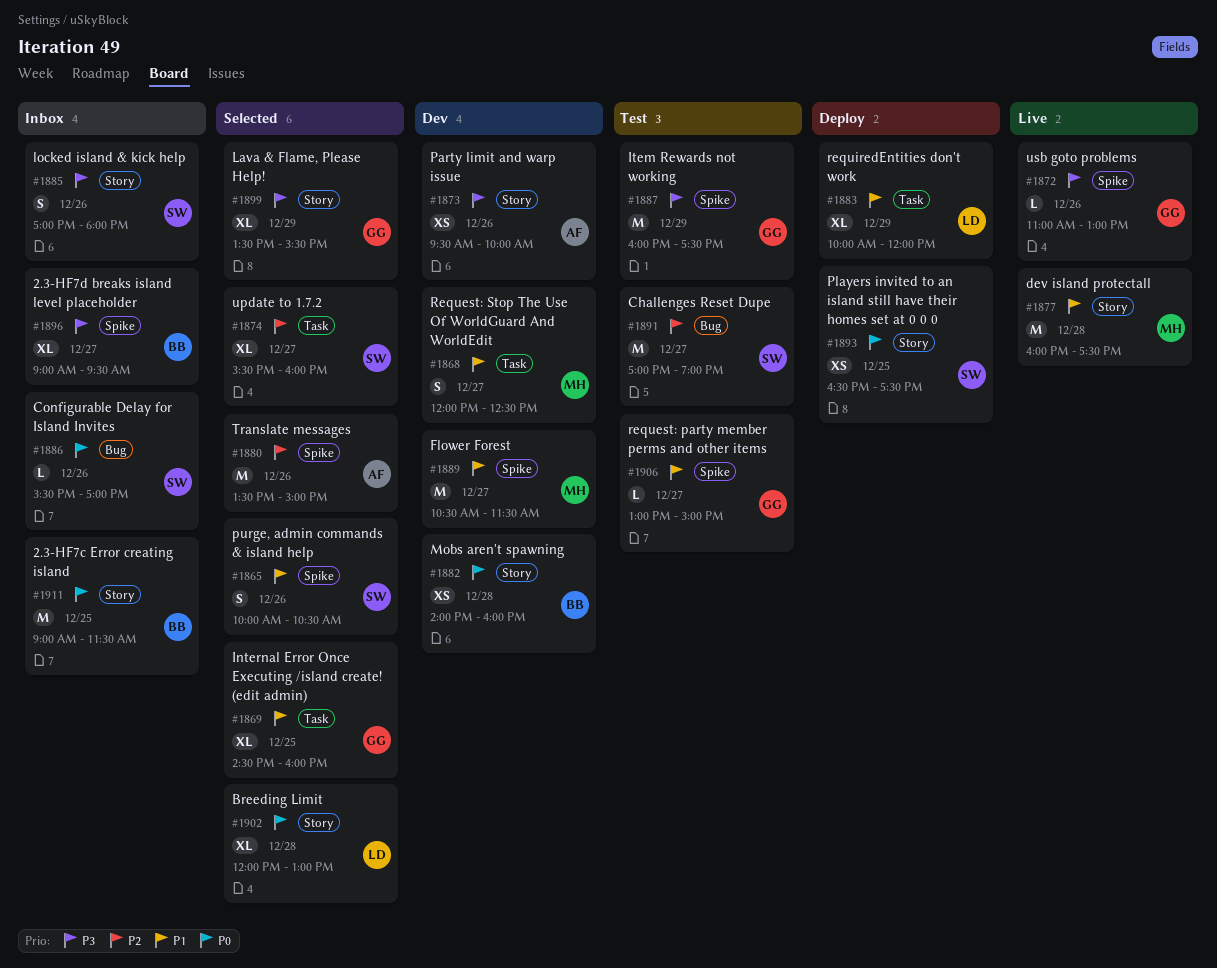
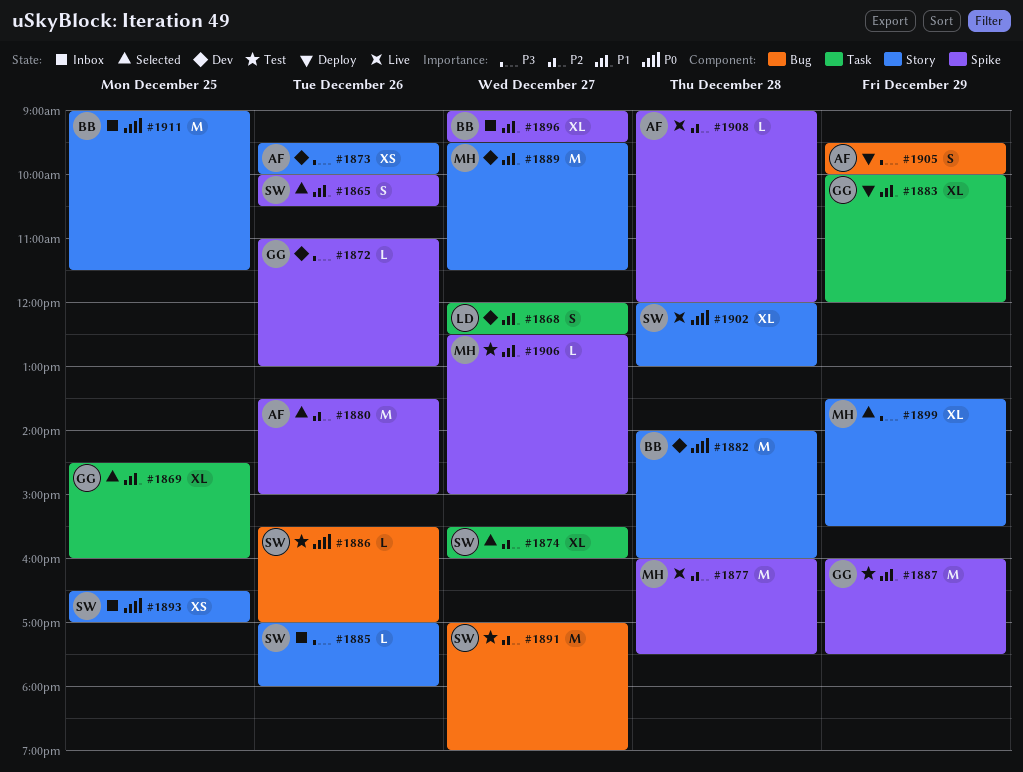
#1868, owner: MH -> LD
#1872, status: Live -> Dev
#1877, priority: P1 -> P2
#1877, label: Story -> Spike
#1882, estimate: XS -> M
#1883, owner: LD -> GG
#1885, estimate: S -> L
#1886, status: Inbox -> Test
#1887, priority: P3 -> P1
#1889, label: Spike -> Story
#1889, begins: 10:30 -> 09:30
#1893, status: Deploy -> Inbox
#1893, ends: 17:30 -> 17:00
#1896, priority: P3 -> P1
#1899, owner: GG -> MH
#1902, status: Selected -> Live
#1902, owner: LD -> SW
#1905: none -> present
#1906, owner: GG -> MH
#1906, begins: 13:00 -> 12:30
#1908: none -> present

